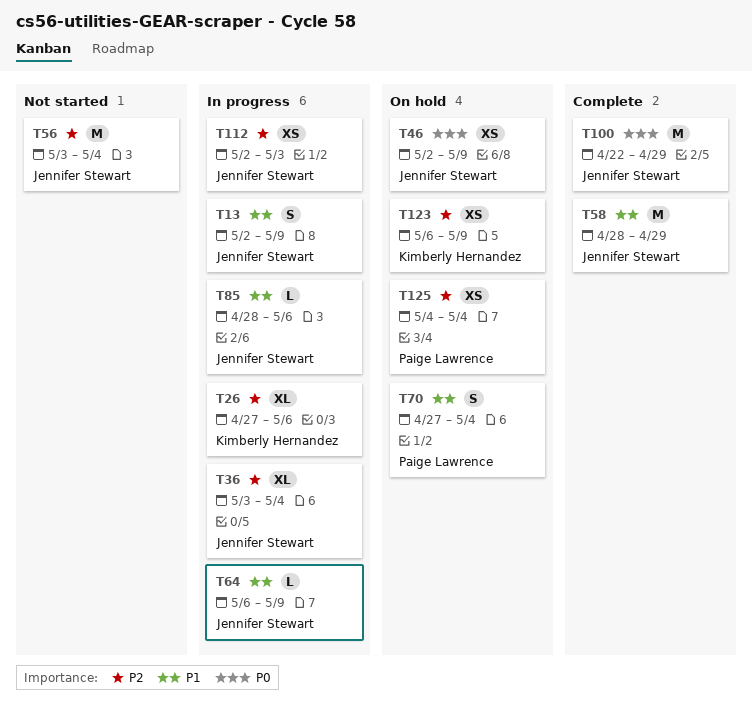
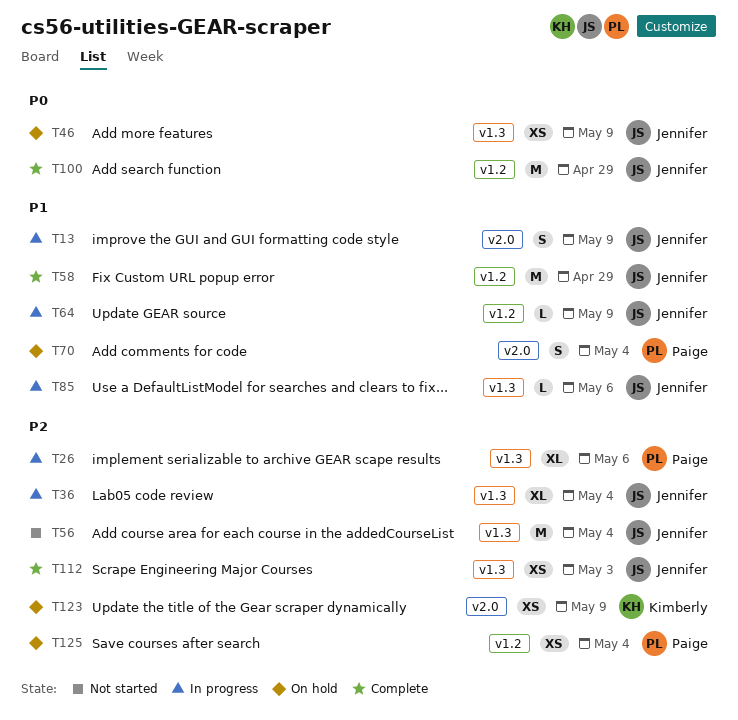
T26, owner: Kimberly Hernandez -> Paige Lawrence
T112, status: In progress -> Complete

